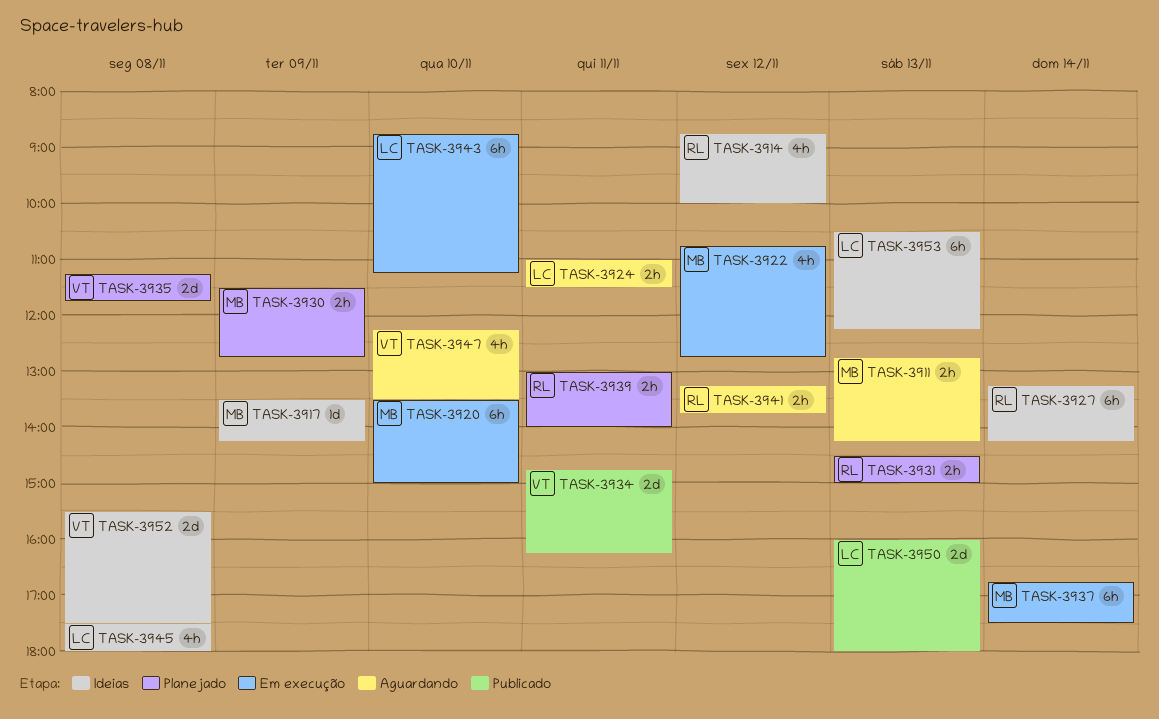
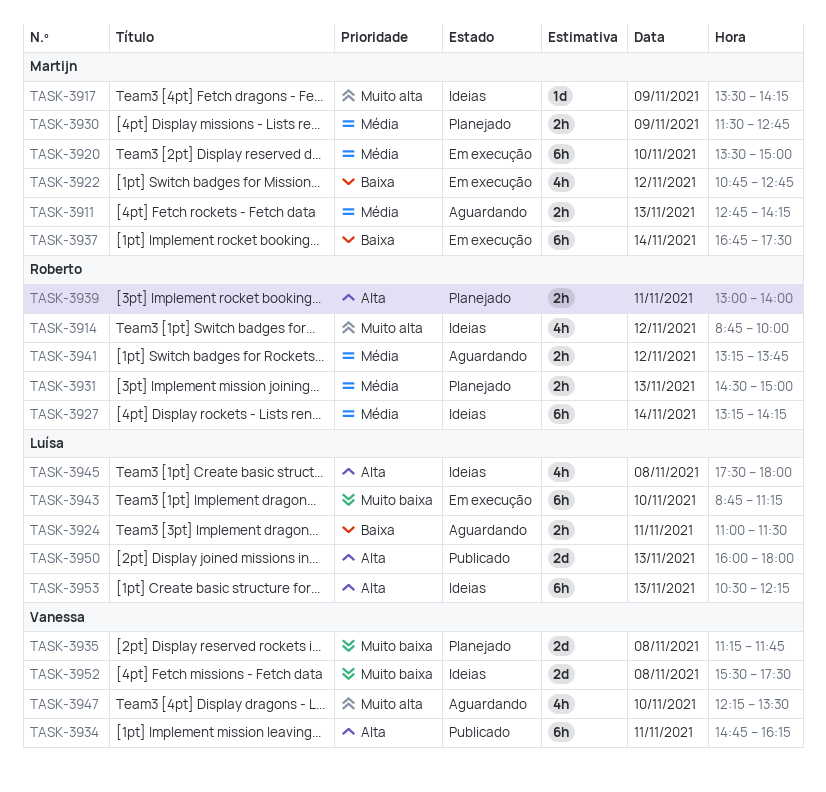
TASK-3934, estimate: 2d -> 6h

